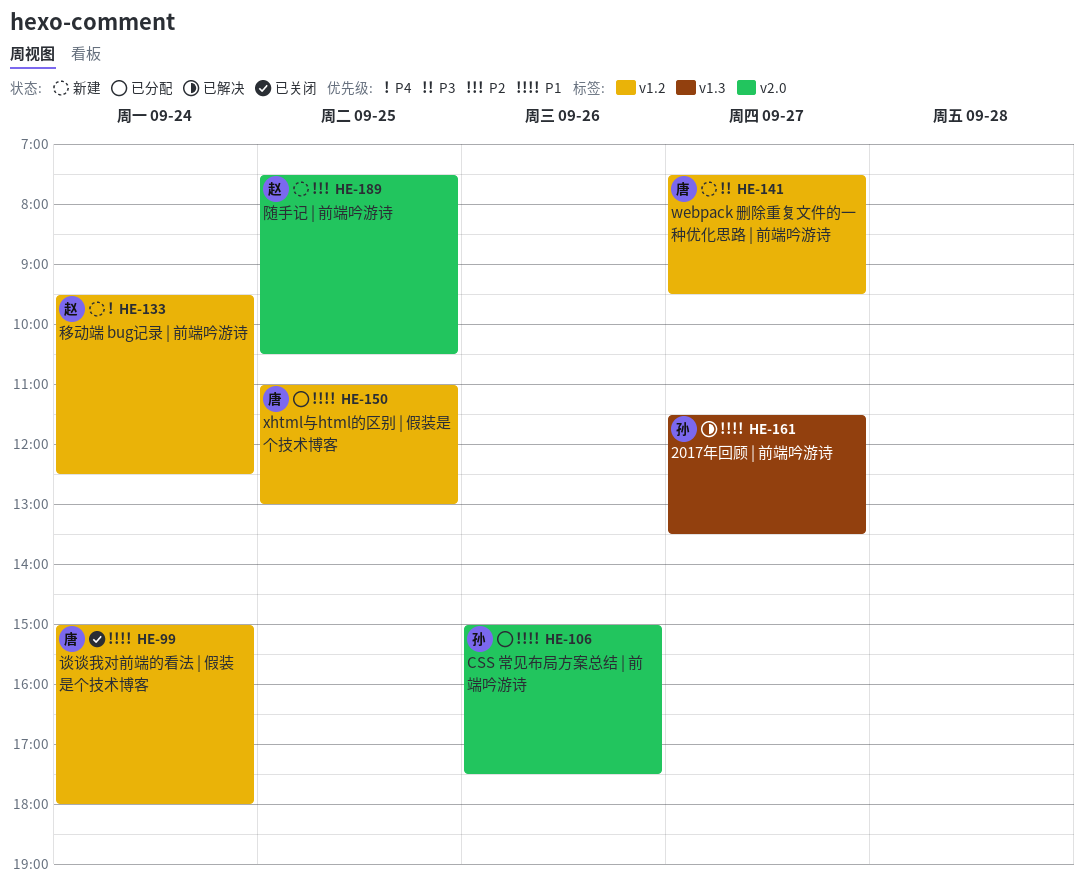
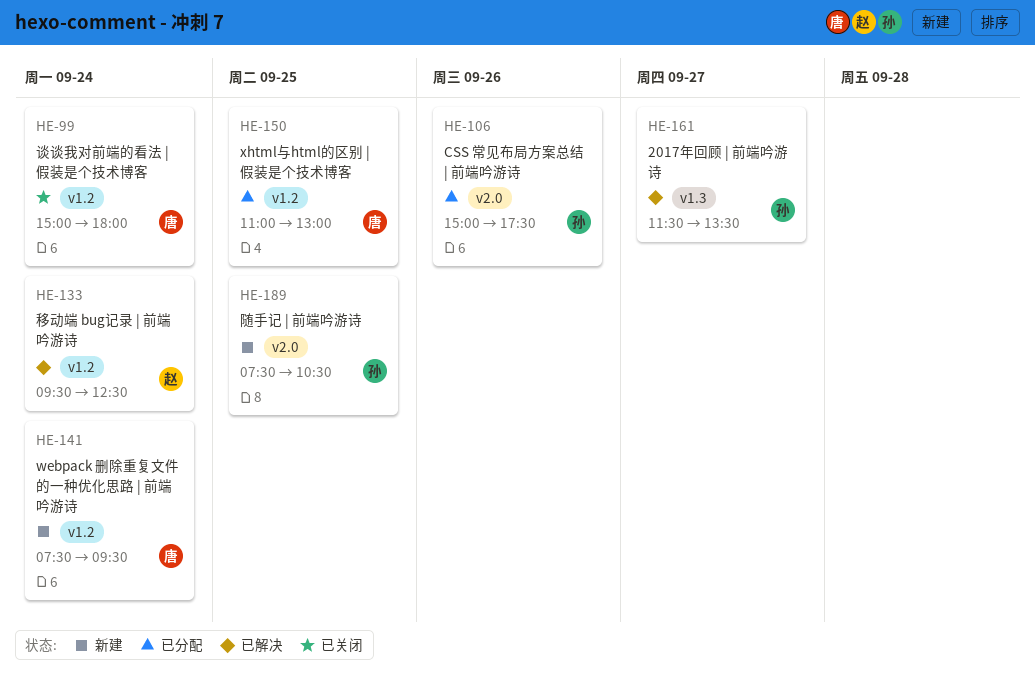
HE-133, status: 新建 -> 已解决
HE-141, day: Sep 27 -> Sep 24
HE-189, owner: 赵 -> 孙

